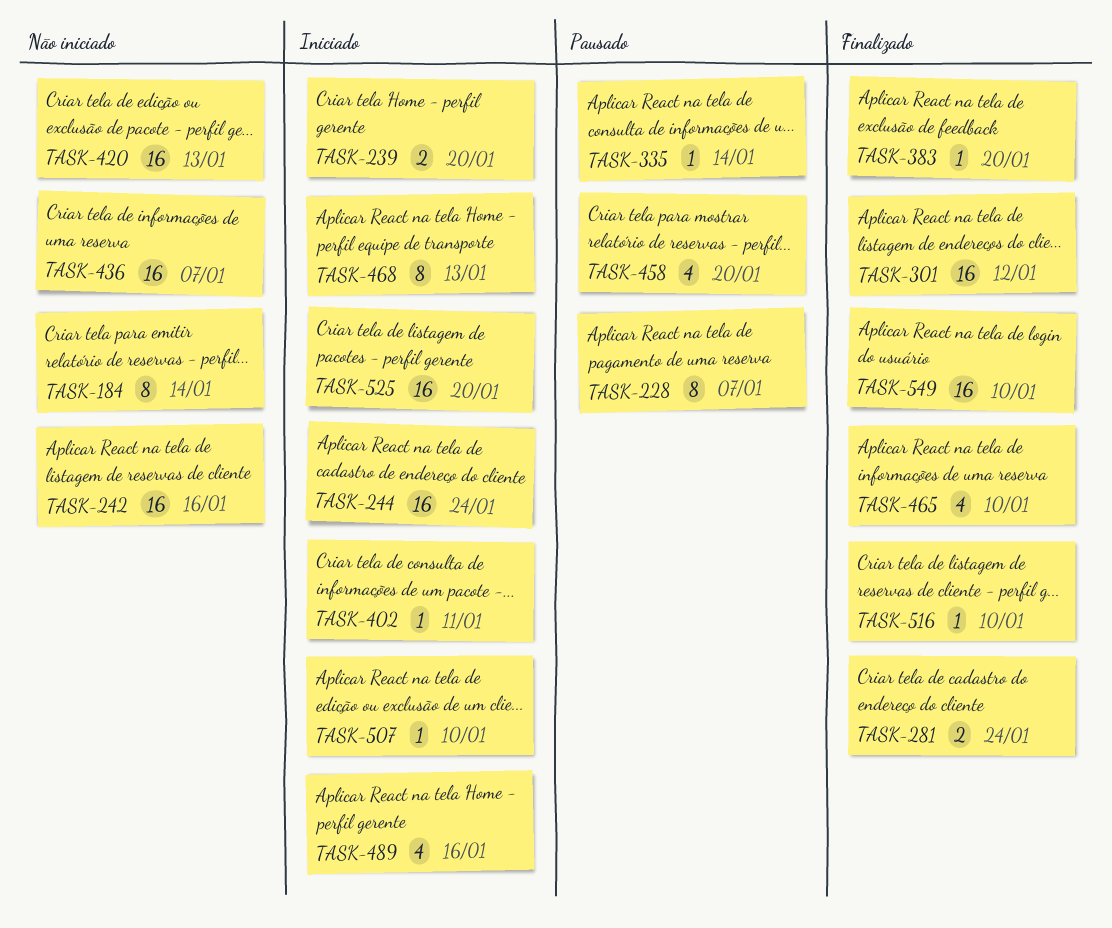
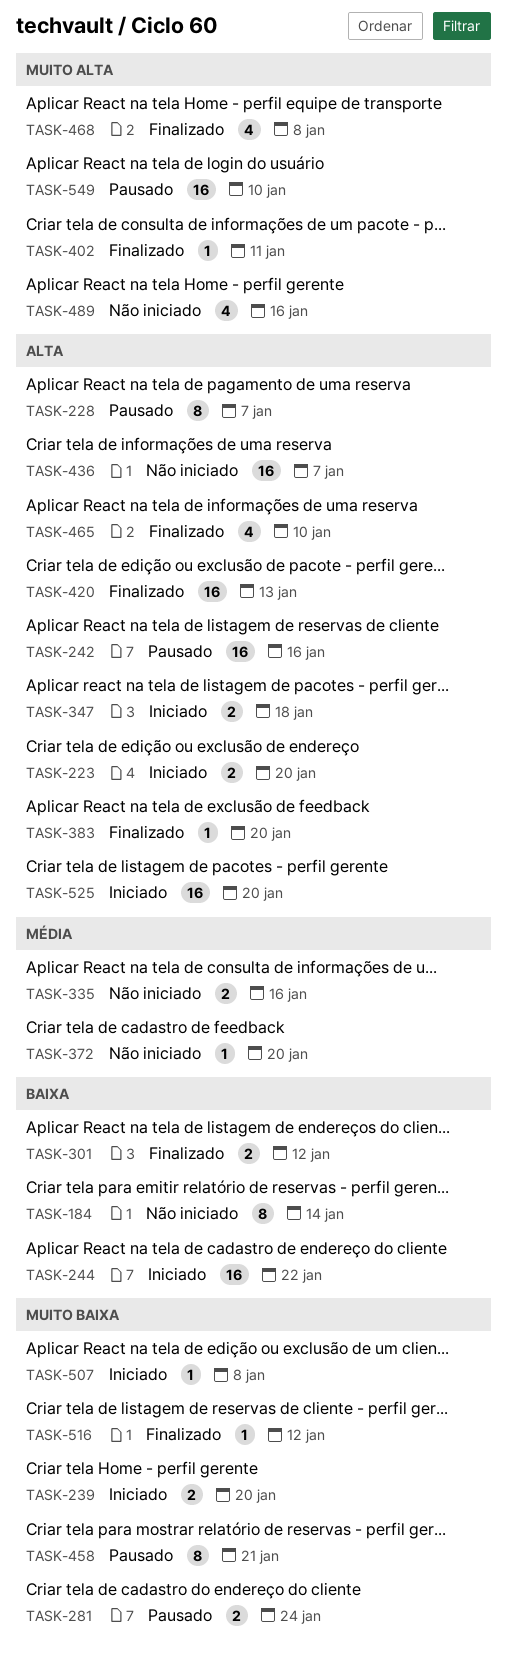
TASK-223: none -> present
TASK-242, status: Não iniciado -> Pausado
TASK-244, due: Jan 24 -> Jan 22
TASK-281, status: Finalizado -> Pausado
TASK-301, estimate: 16 -> 2
TASK-335, status: Pausado -> Não iniciado
TASK-335, estimate: 1 -> 2
TASK-335, due: Jan 14 -> Jan 16
TASK-347: none -> present
TASK-372: none -> present
TASK-402, status: Iniciado -> Finalizado
TASK-420, status: Não iniciado -> Finalizado
TASK-458, estimate: 4 -> 8
TASK-458, due: Jan 20 -> Jan 21
TASK-468, status: Iniciado -> Finalizado
TASK-468, estimate: 8 -> 4
TASK-468, due: Jan 13 -> Jan 8
TASK-489, status: Iniciado -> Não iniciado
TASK-507, due: Jan 10 -> Jan 8
TASK-516, due: Jan 10 -> Jan 12
TASK-549, status: Finalizado -> Pausado

